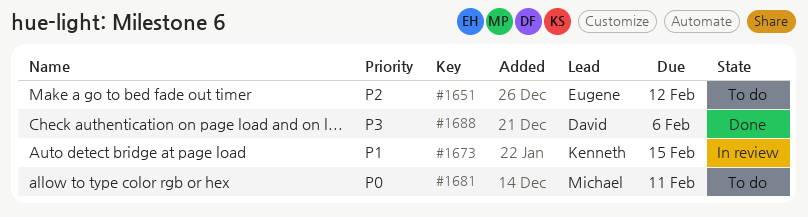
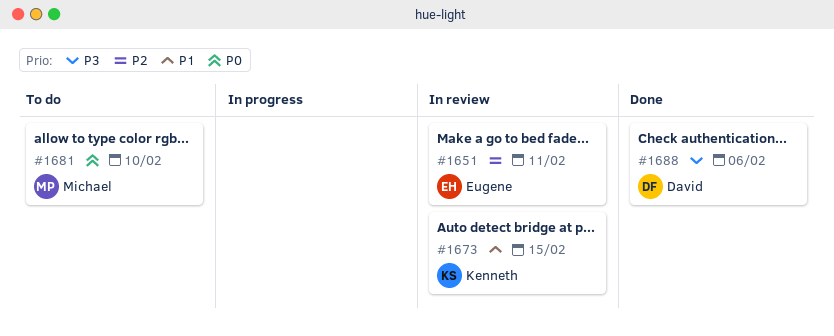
#1651, status: To do -> In review
#1651, due: Feb 12 -> Feb 11
#1681, due: Feb 11 -> Feb 10

